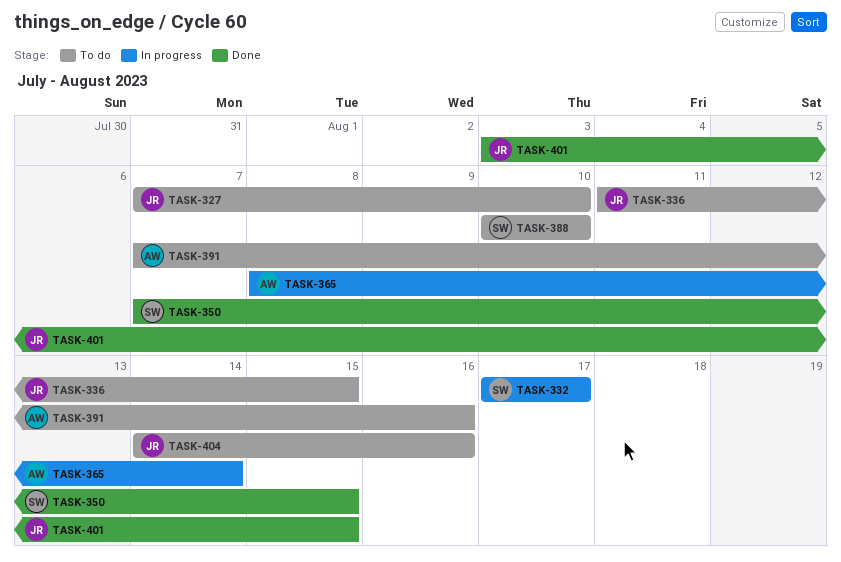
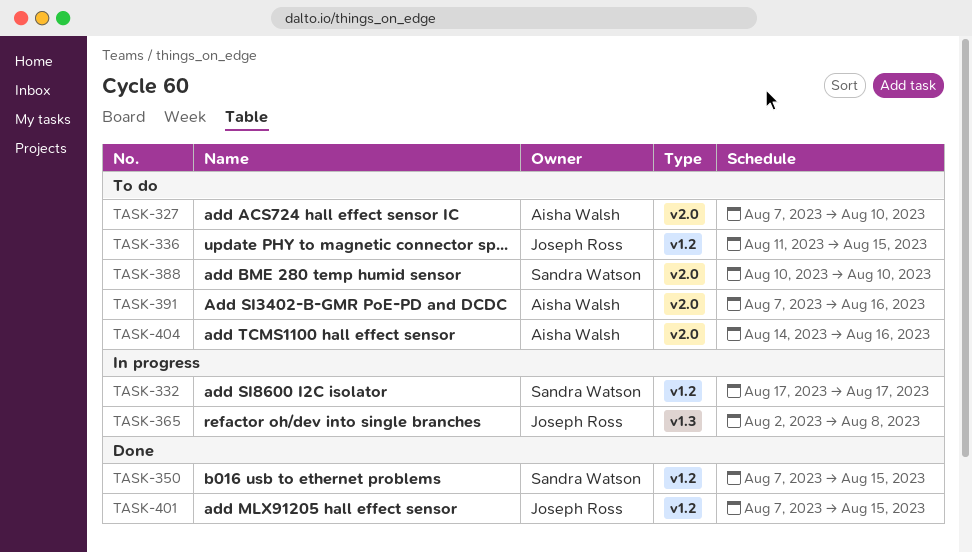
TASK-327, owner: Joseph Ross -> Aisha Walsh
TASK-365, owner: Aisha Walsh -> Joseph Ross
TASK-365, start: Aug 8 -> Aug 2
TASK-365, due: Aug 14 -> Aug 8
TASK-401, start: Aug 3 -> Aug 7
TASK-404, owner: Joseph Ross -> Aisha Walsh

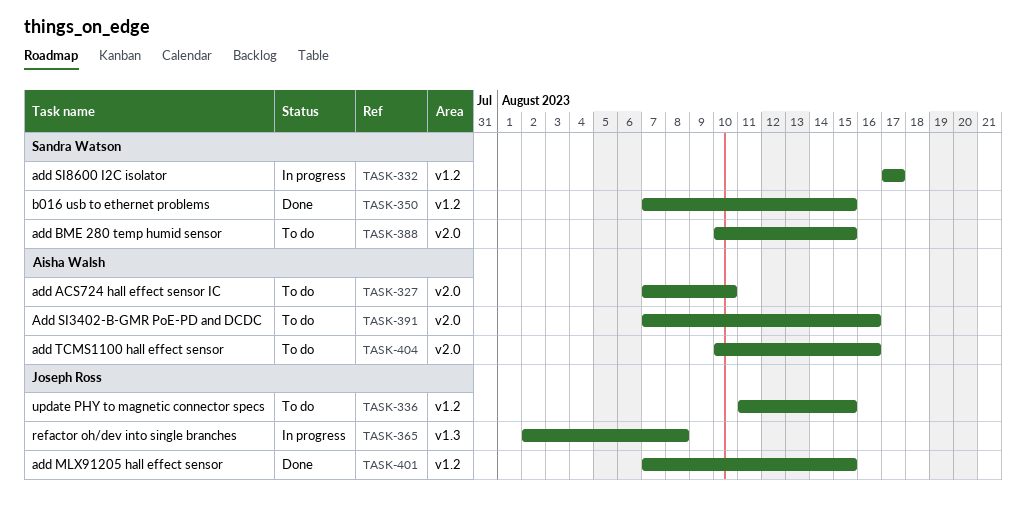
TASK-388, due: Aug 10 -> Aug 15
TASK-404, start: Aug 14 -> Aug 10

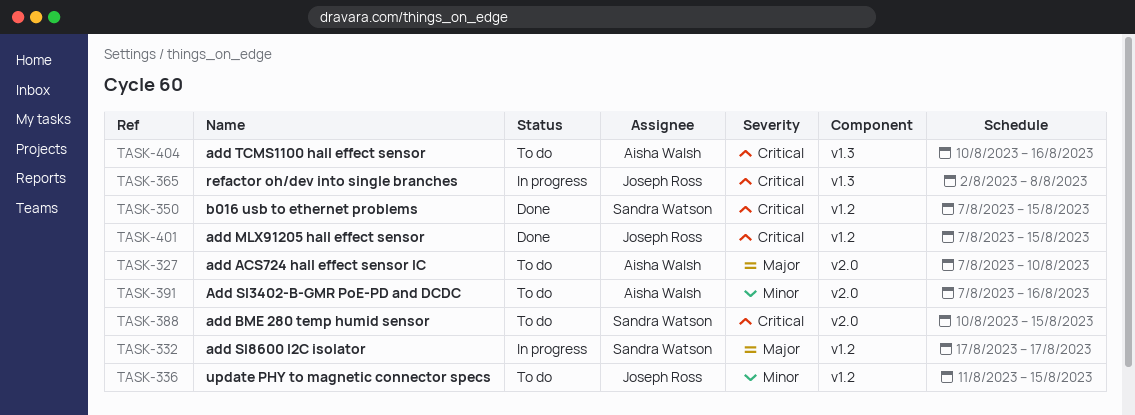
TASK-404, label: v2.0 -> v1.3

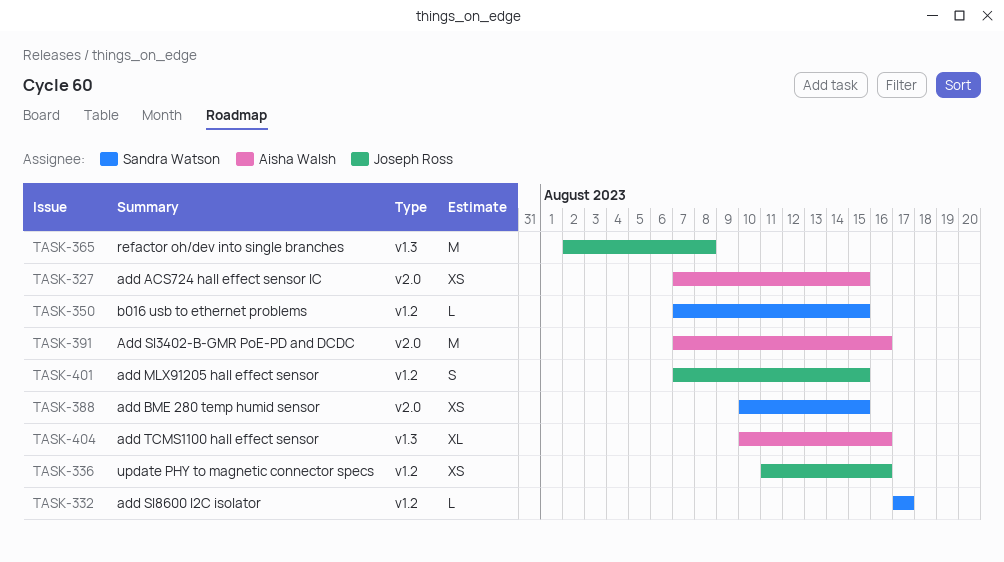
TASK-327, due: Aug 10 -> Aug 15
TASK-336, due: Aug 15 -> Aug 16

